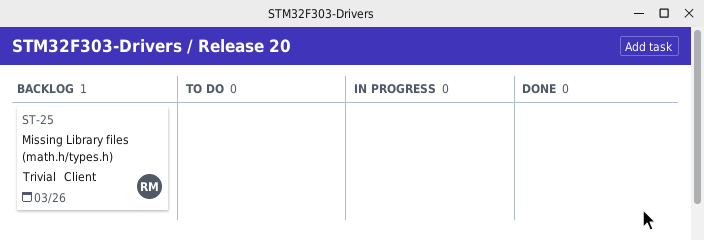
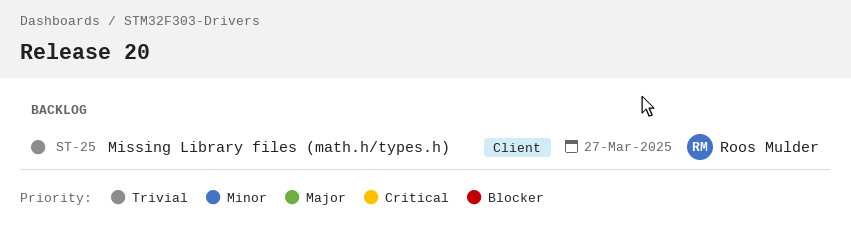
ST-25, due: Mar 26 -> Mar 27

